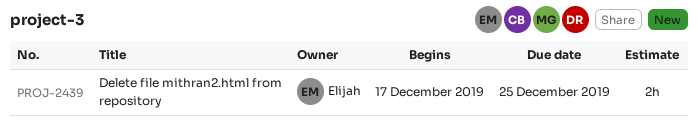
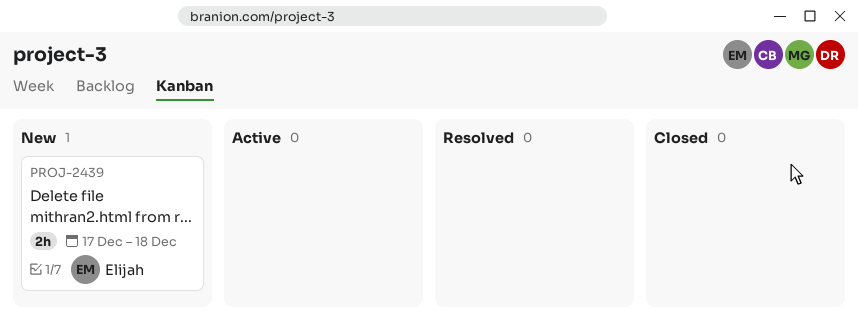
PROJ-2439, due: Dec 25 -> Dec 18

